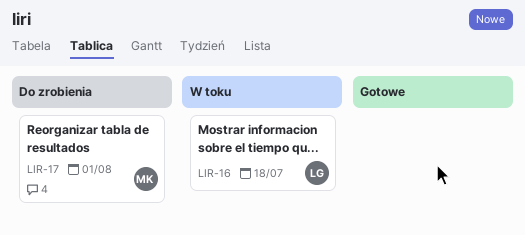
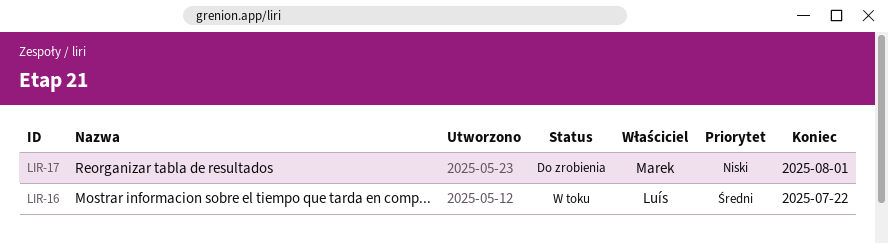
LIR-16, due: Jul 18 -> Jul 22

